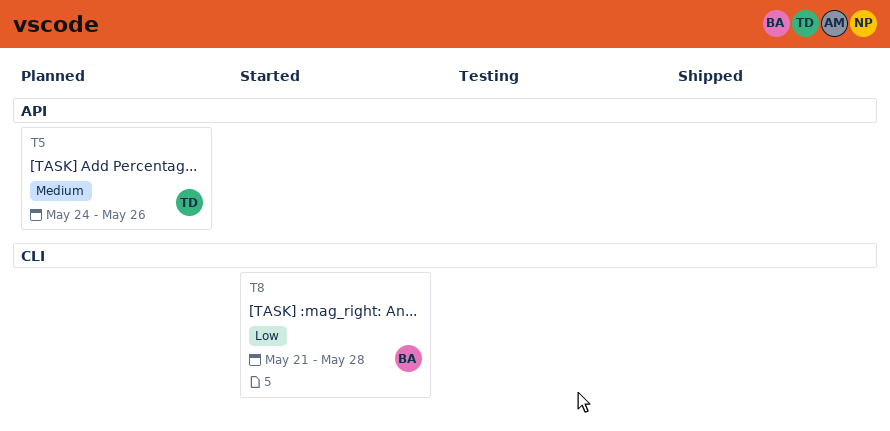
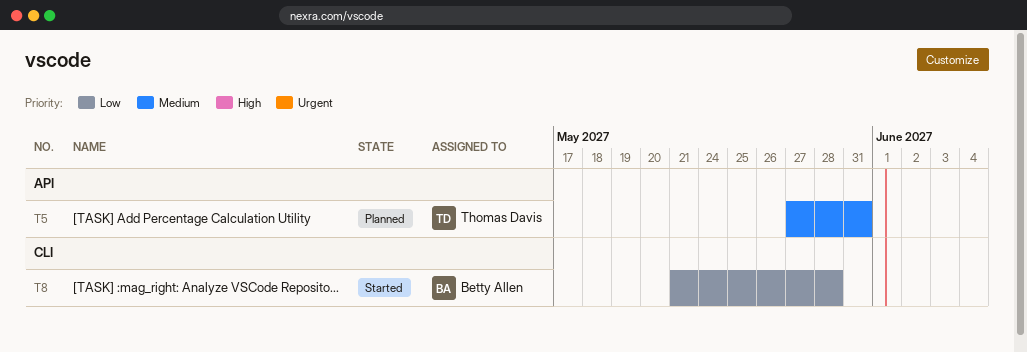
T5, start: May 24 -> May 27
T5, due: May 26 -> May 31

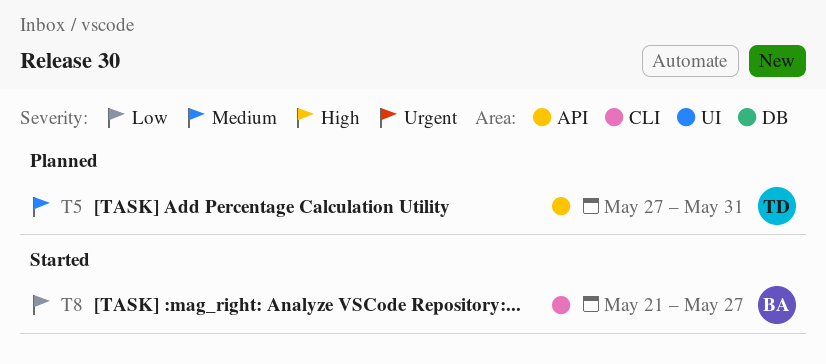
T8, due: May 28 -> May 27

